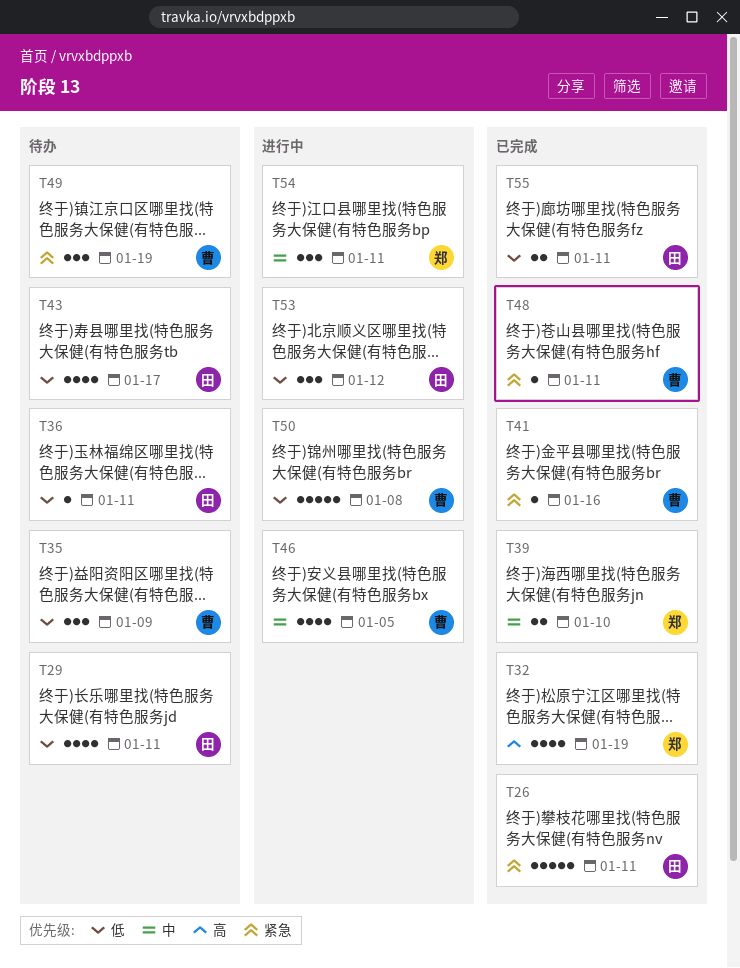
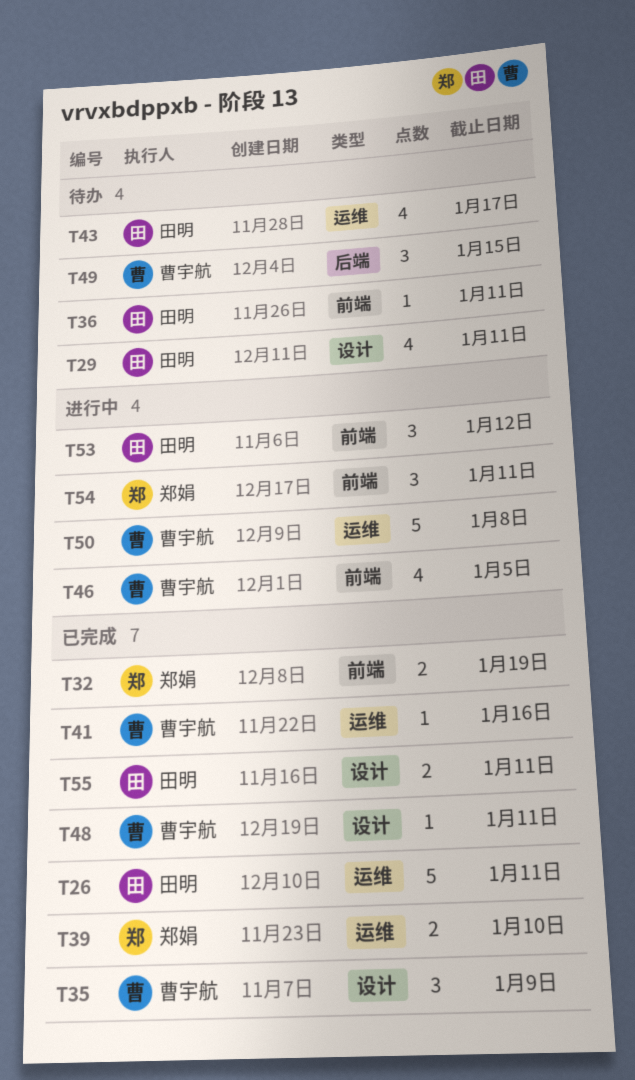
T32, estimate: 4 -> 2
T35, status: 待办 -> 已完成
T49, due: Jan 19 -> Jan 15

